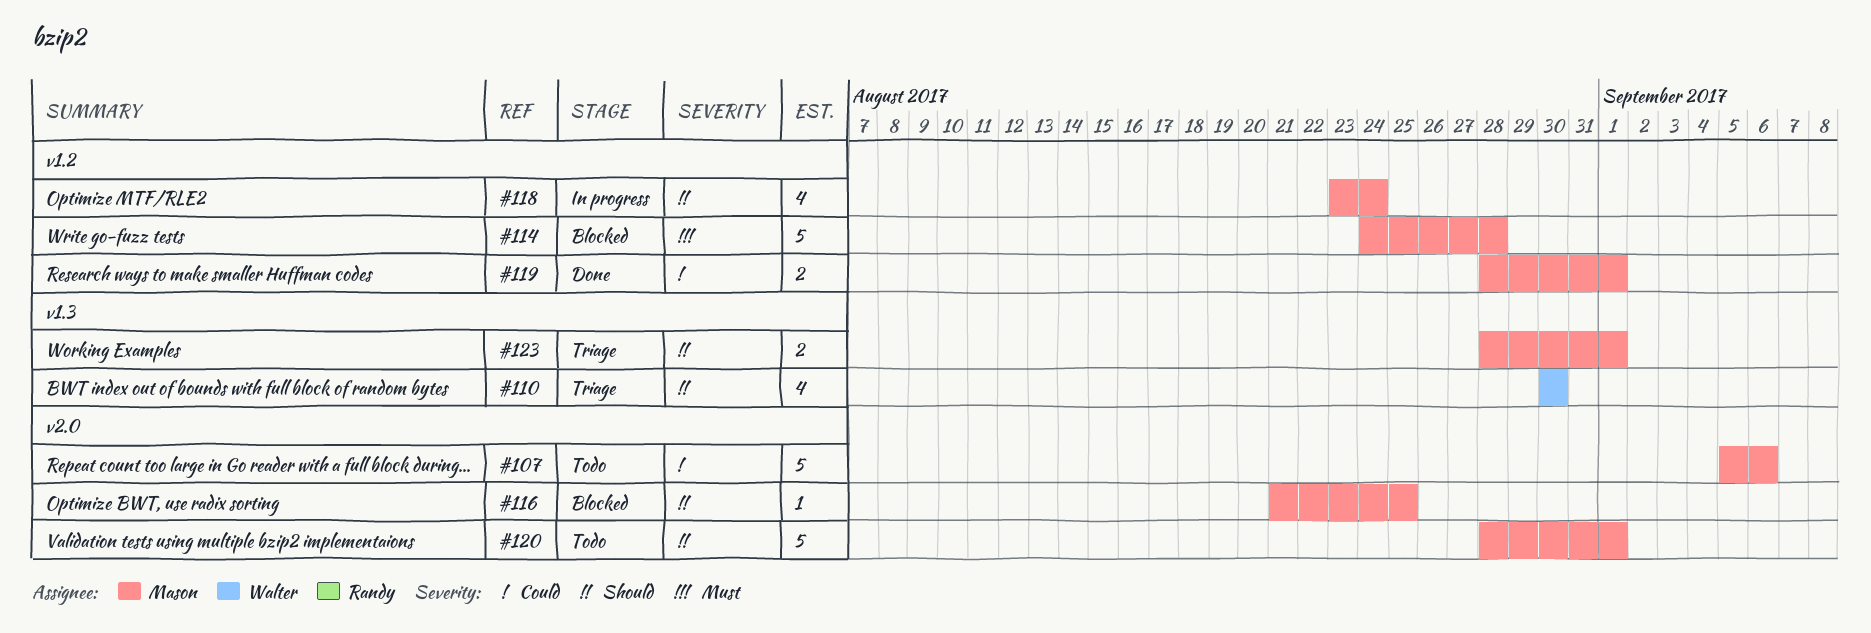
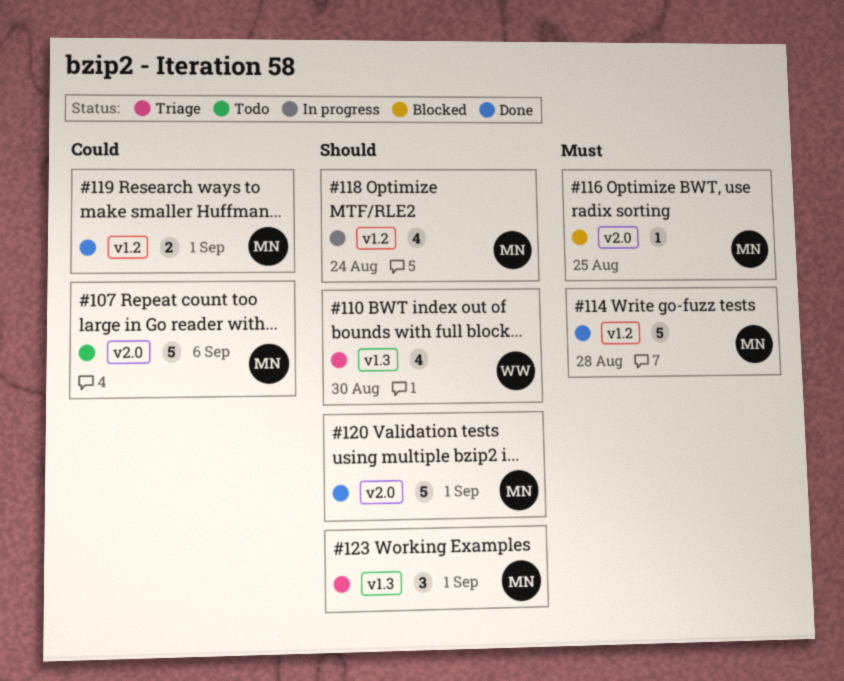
#114, status: Blocked -> Done
#116, priority: Should -> Must
#120, status: Todo -> Done
#123, estimate: 2 -> 3

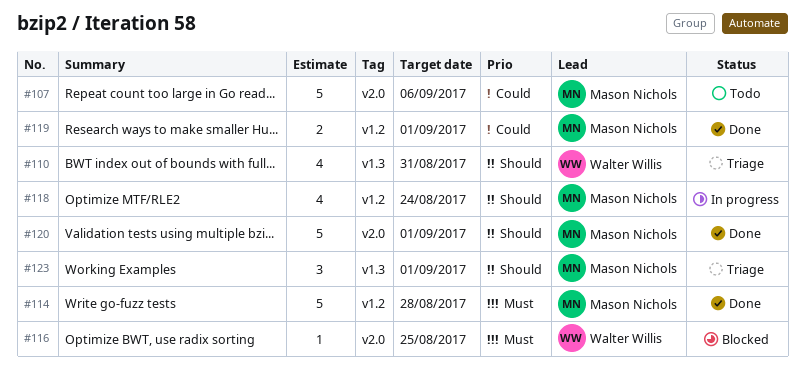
#110, due: Aug 30 -> Aug 31
#116, owner: Mason Nichols -> Walter Willis

